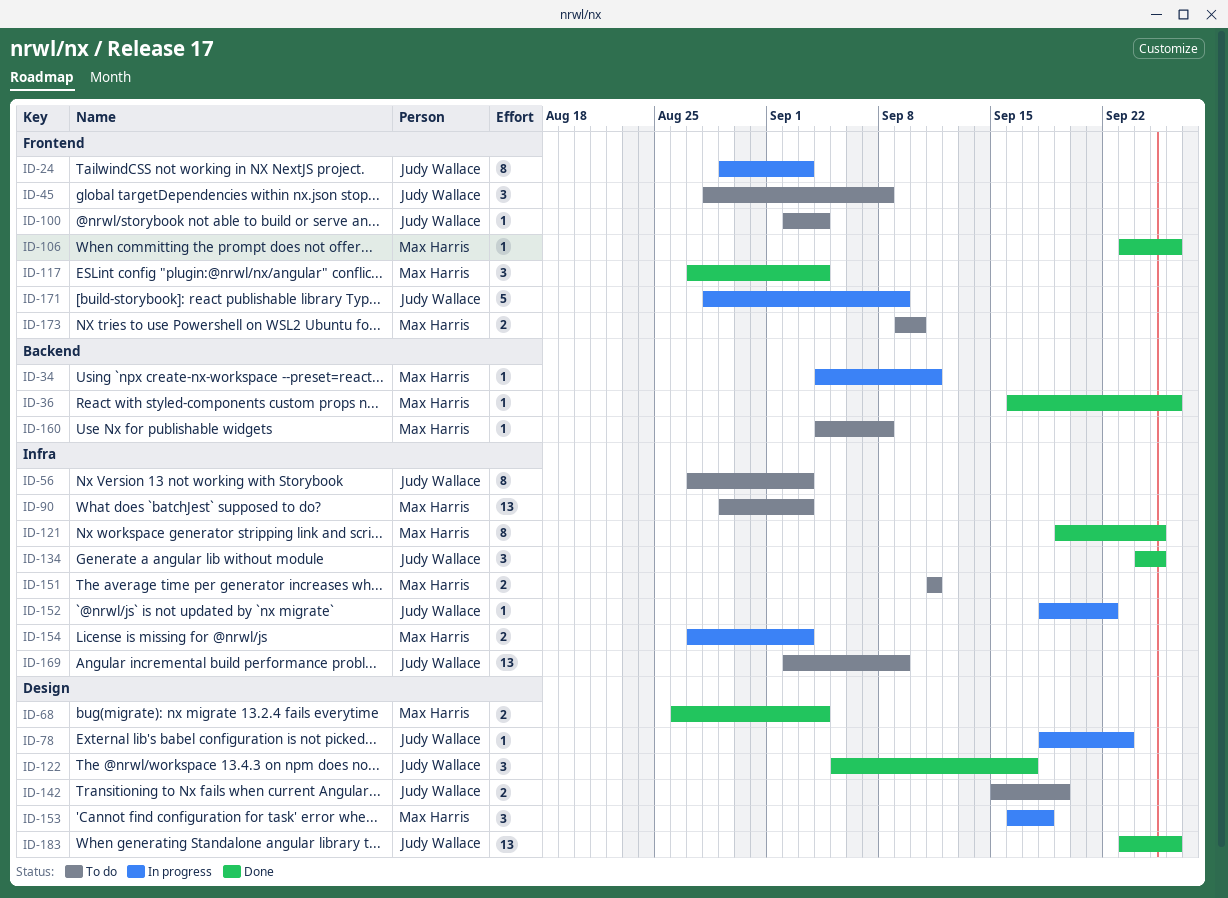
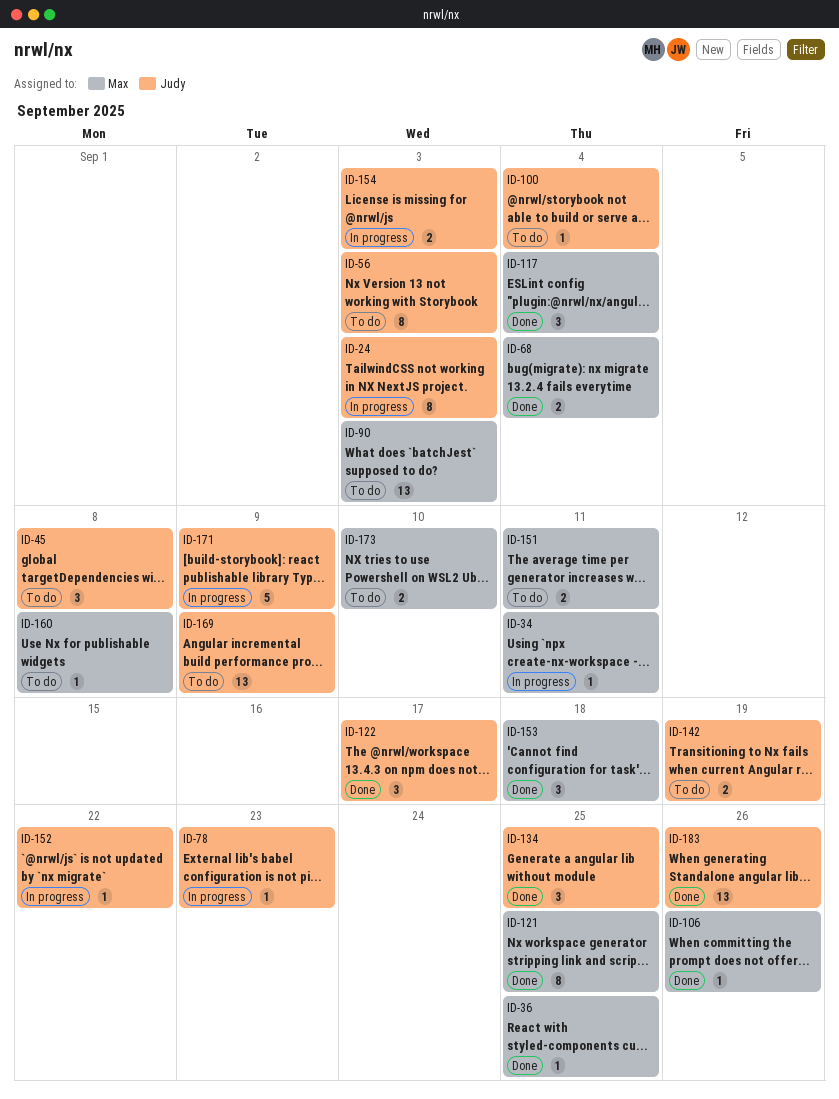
ID-36, due: Sep 26 -> Sep 25
ID-153, status: In progress -> Done
ID-154, owner: Max Harris -> Judy Wallace

